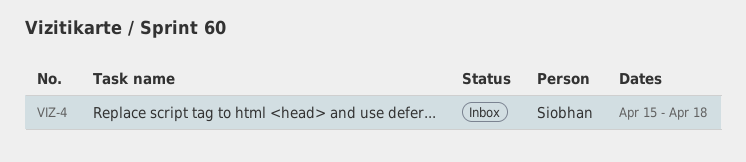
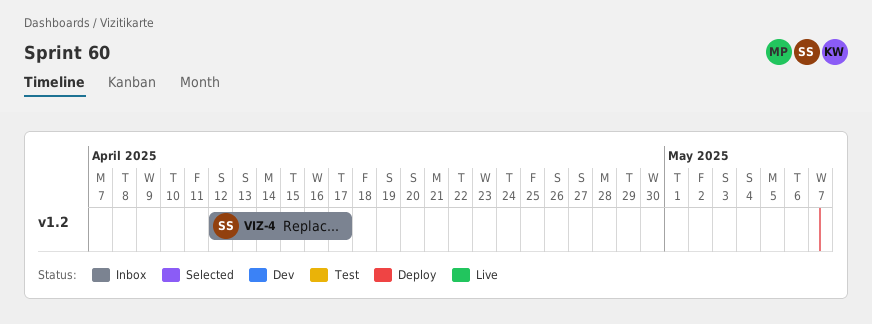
VIZ-4, start: Apr 15 -> Apr 12
VIZ-4, due: Apr 18 -> Apr 17

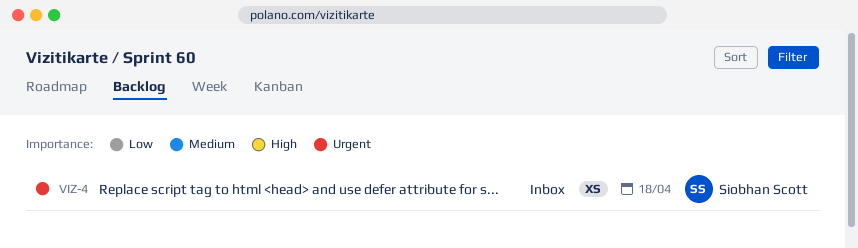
VIZ-4, due: Apr 17 -> Apr 18

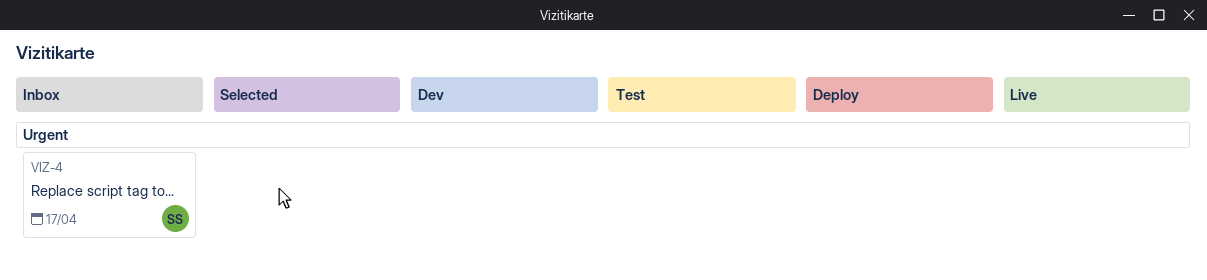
VIZ-4, due: Apr 18 -> Apr 17

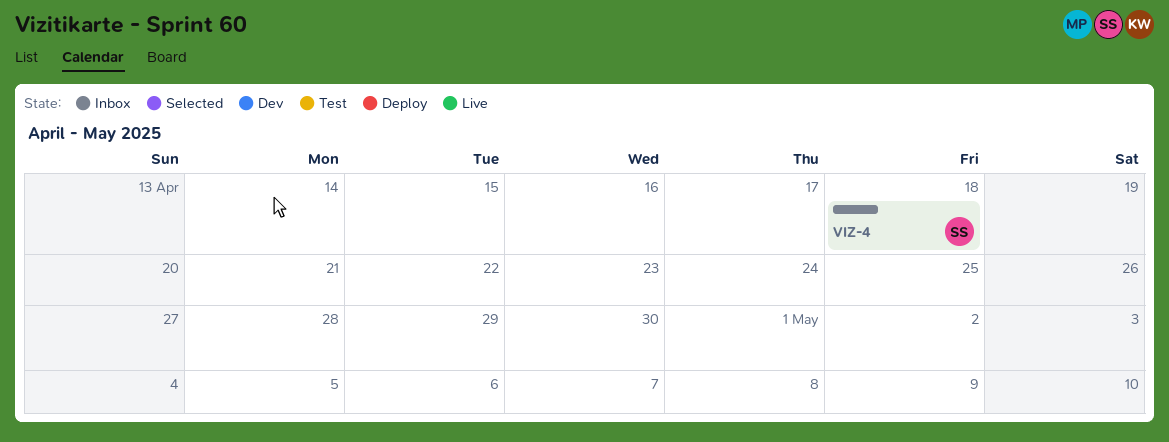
VIZ-4, due: Apr 17 -> Apr 18

